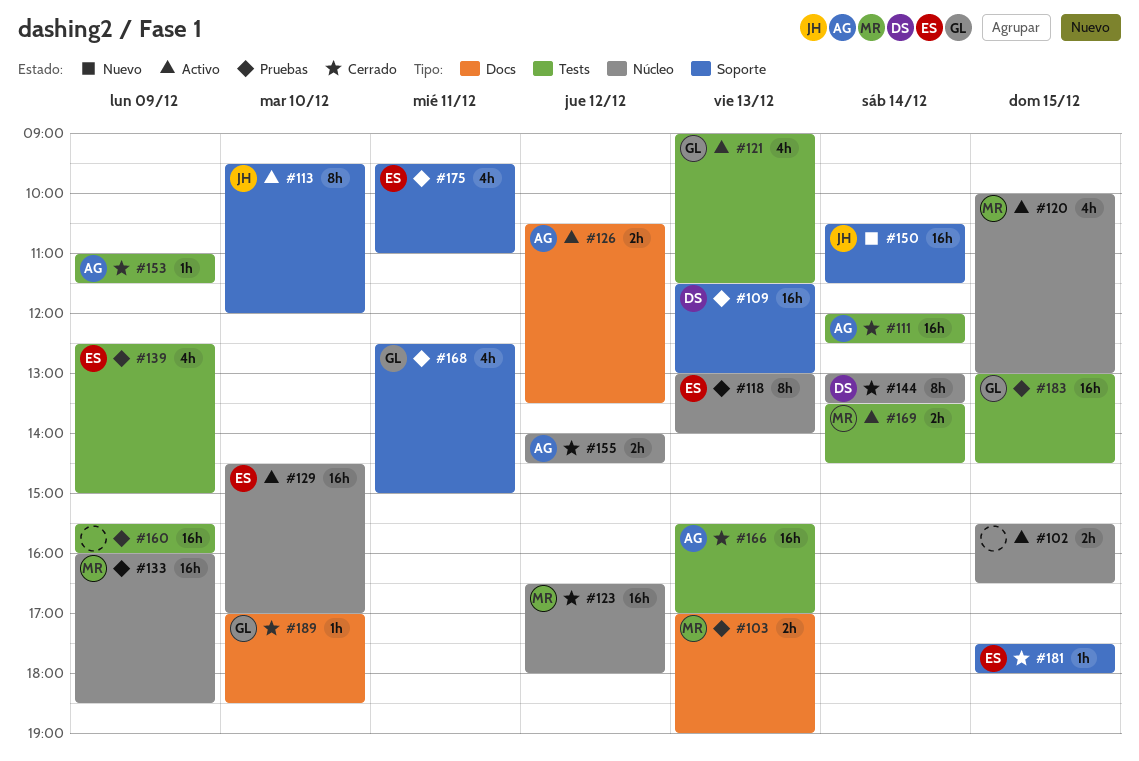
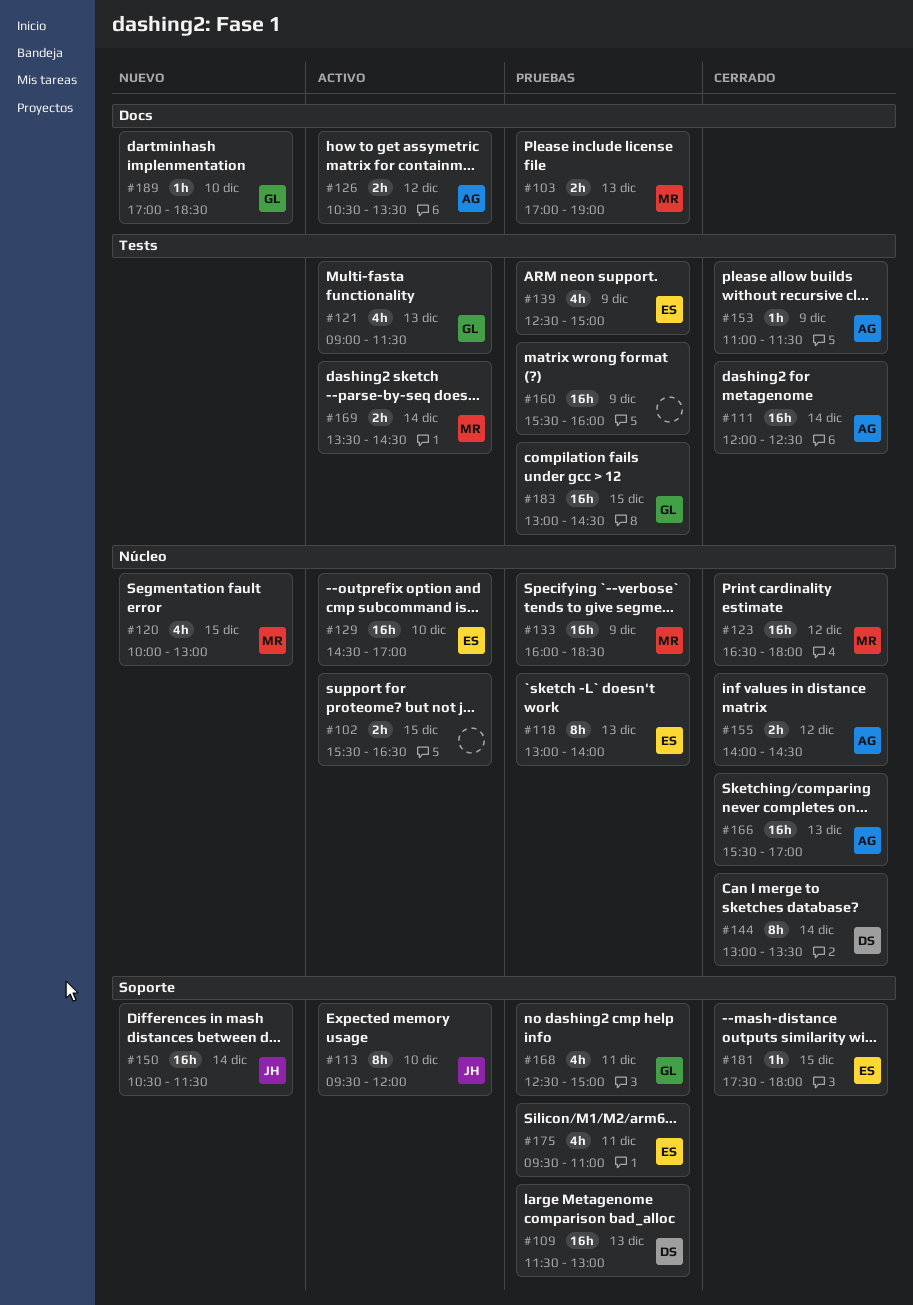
#120, status: Activo -> Nuevo
#166, label: Tests -> Núcleo
#189, status: Cerrado -> Nuevo

